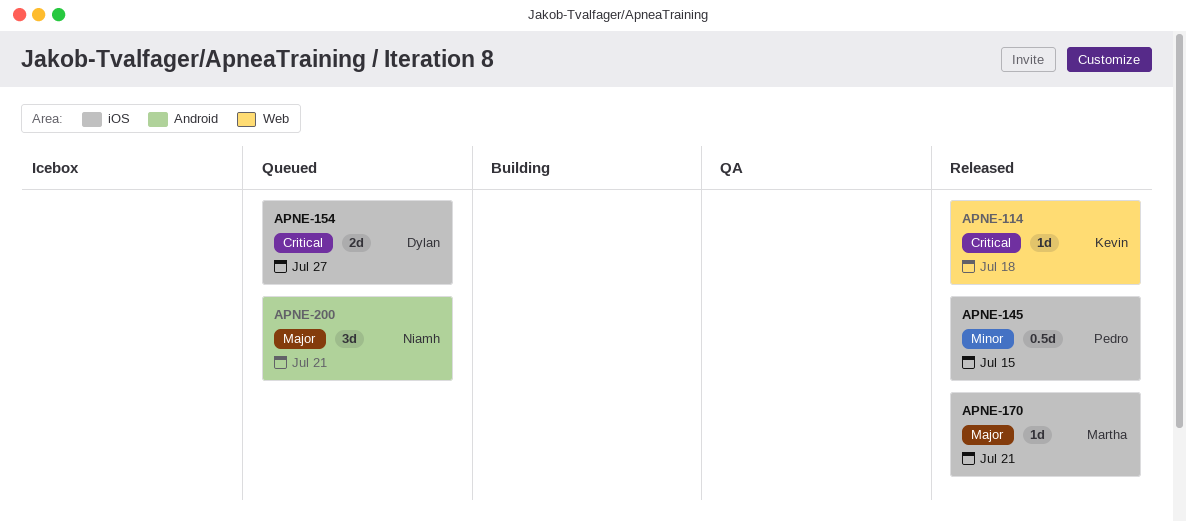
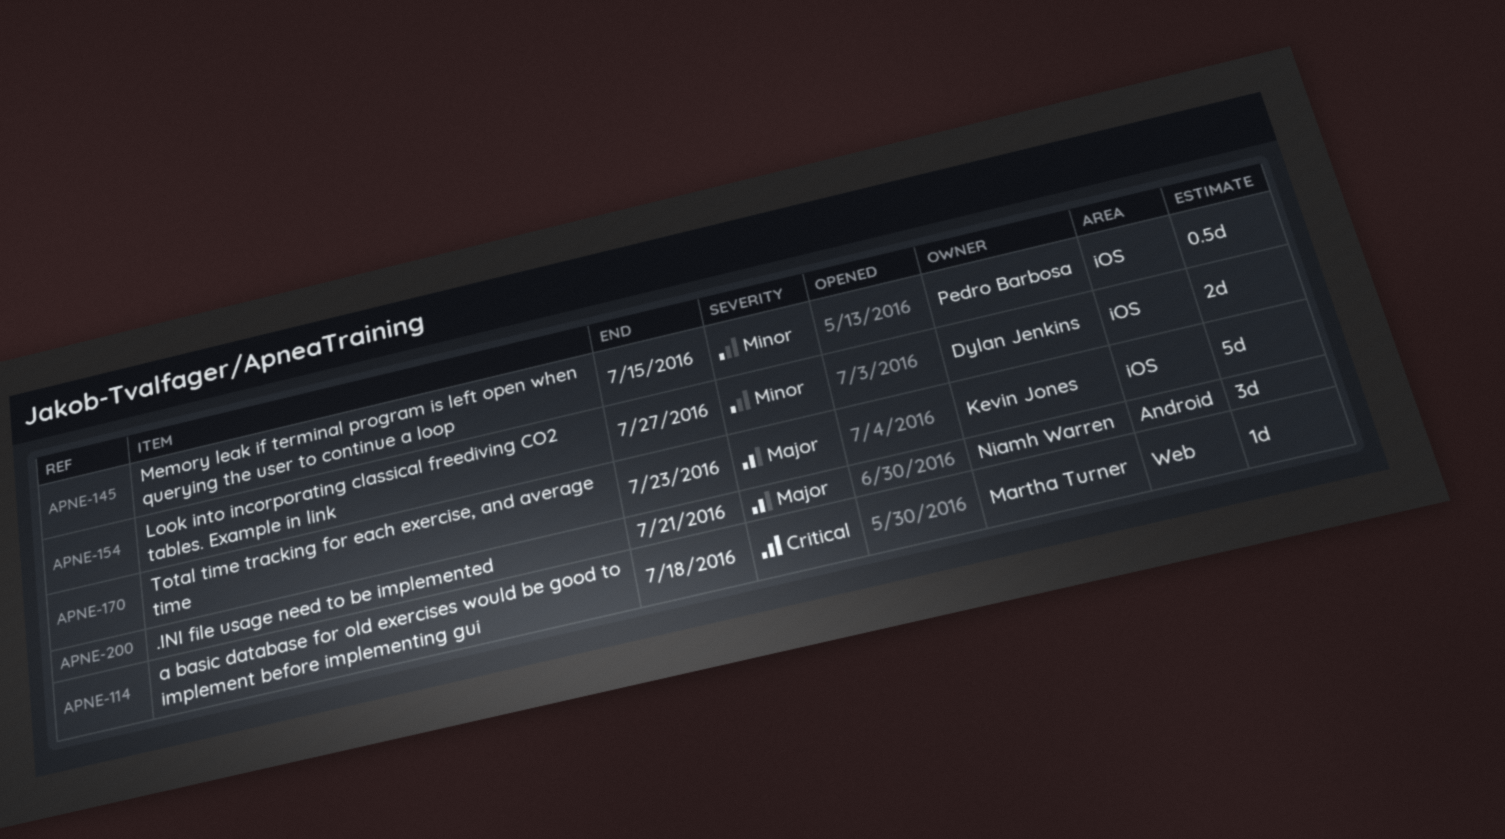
APNE-114, owner: Kevin Jones -> Martha Turner
APNE-154, priority: Critical -> Minor
APNE-170, owner: Martha Turner -> Kevin Jones
APNE-170, estimate: 1d -> 5d
APNE-170, due: Jul 21 -> Jul 23

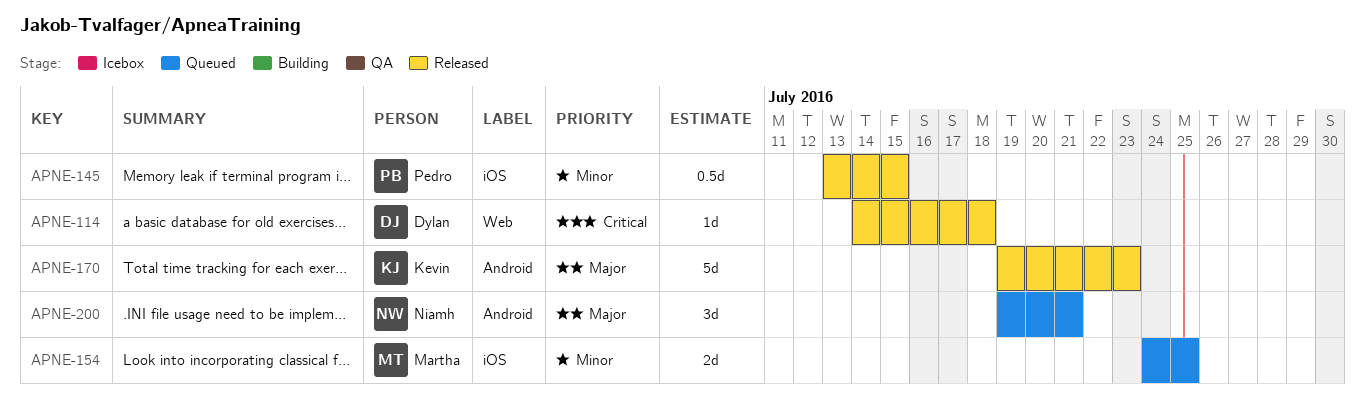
APNE-114, owner: Martha Turner -> Dylan Jenkins
APNE-154, owner: Dylan Jenkins -> Martha Turner
APNE-154, due: Jul 27 -> Jul 25
APNE-170, label: iOS -> Android

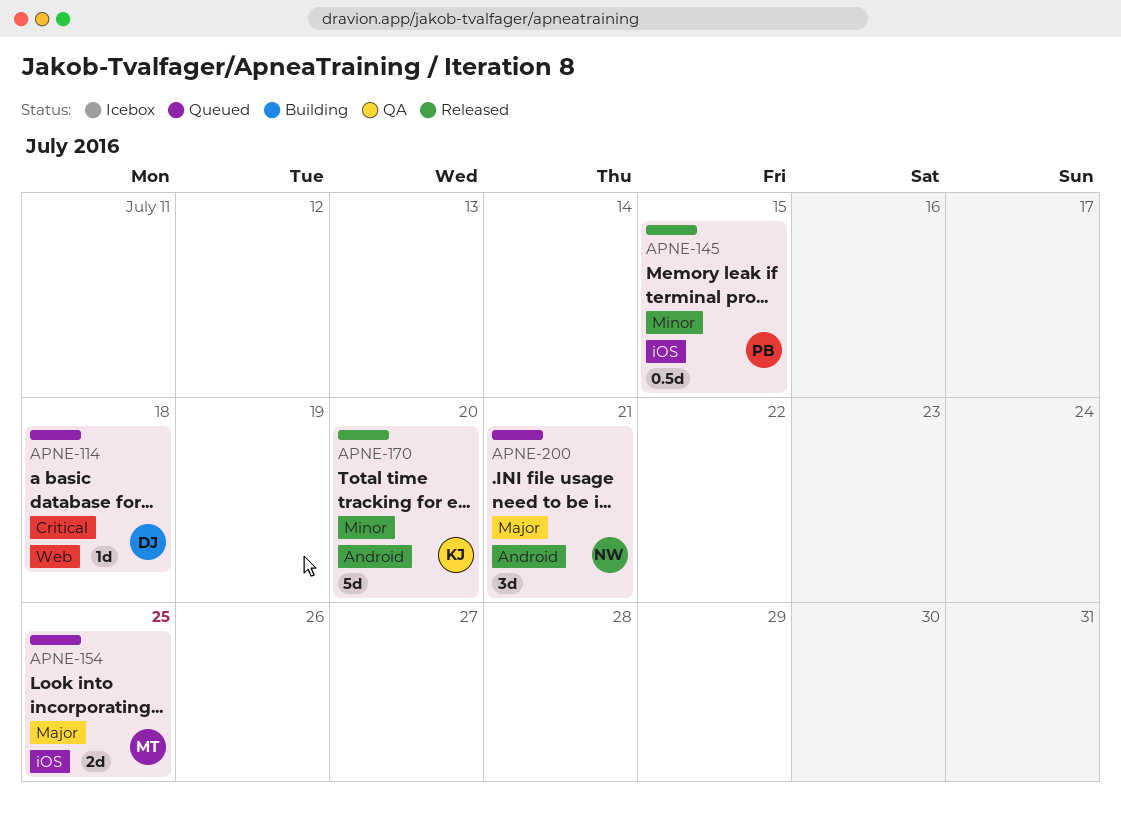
APNE-114, status: Released -> Queued
APNE-154, priority: Minor -> Major
APNE-170, priority: Major -> Minor
APNE-170, due: Jul 23 -> Jul 20

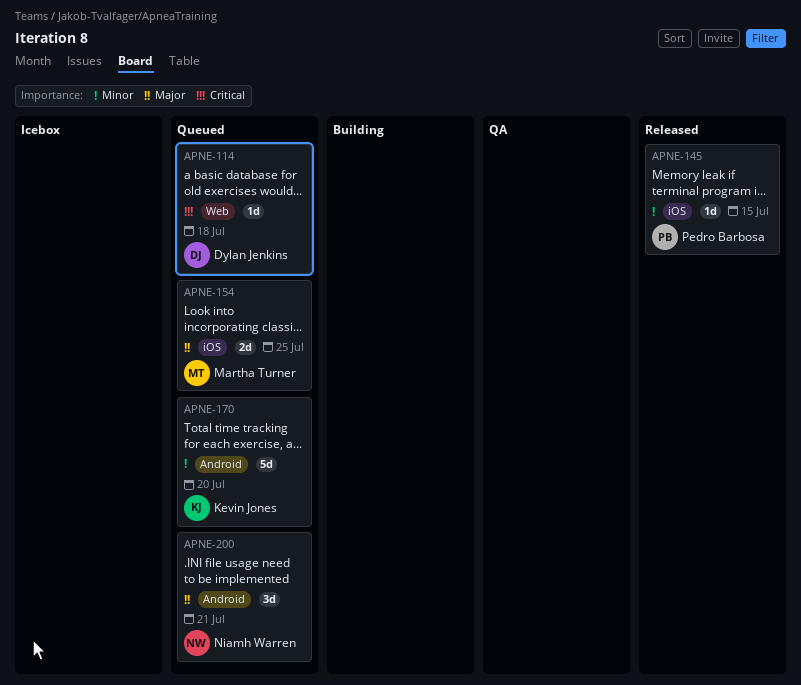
APNE-145, estimate: 0.5d -> 1d
APNE-170, status: Released -> Queued

